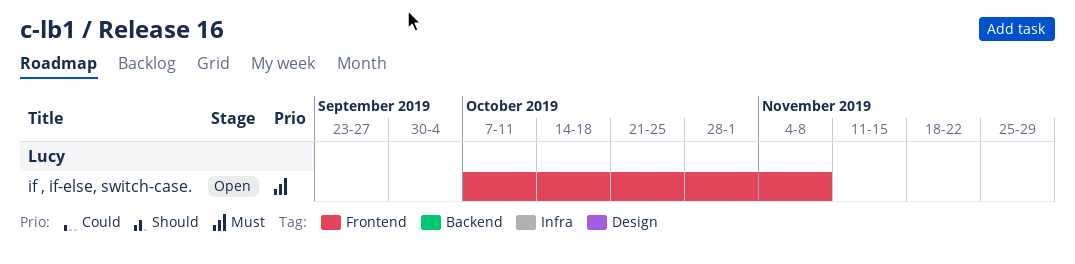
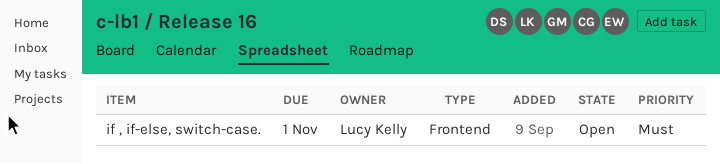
if , if-else, switch-case., due: Nov 8 -> Nov 1

